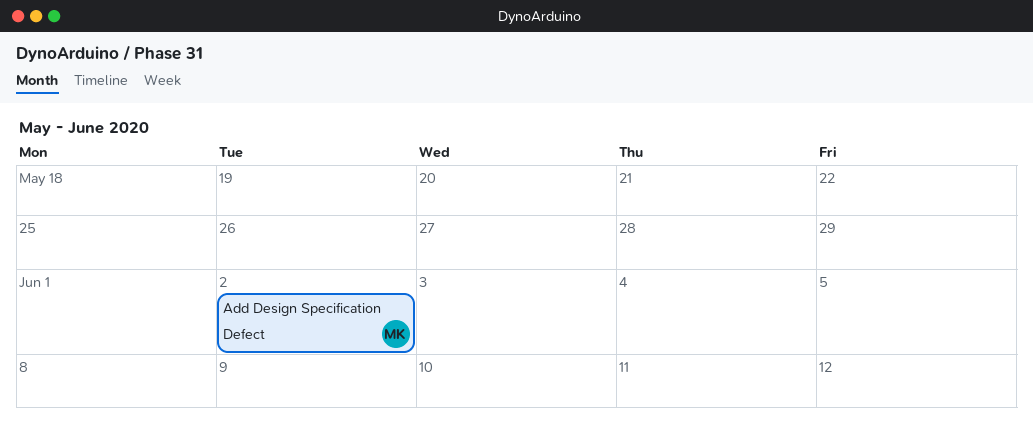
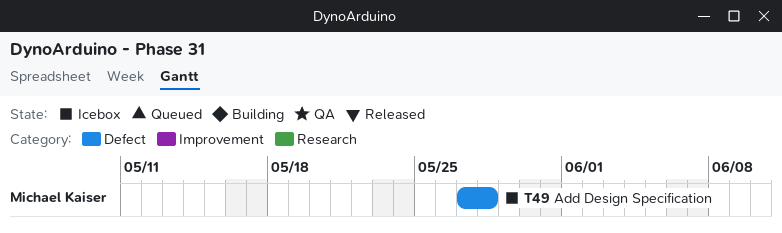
Add Design Specification, due: Jun 2 -> May 28

